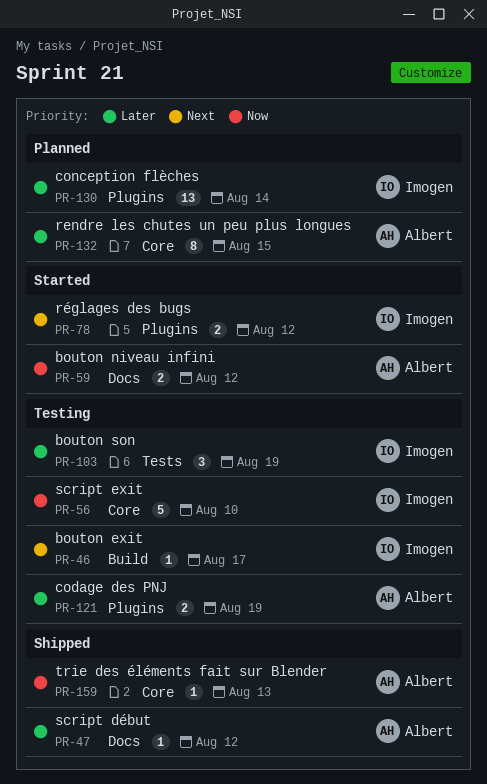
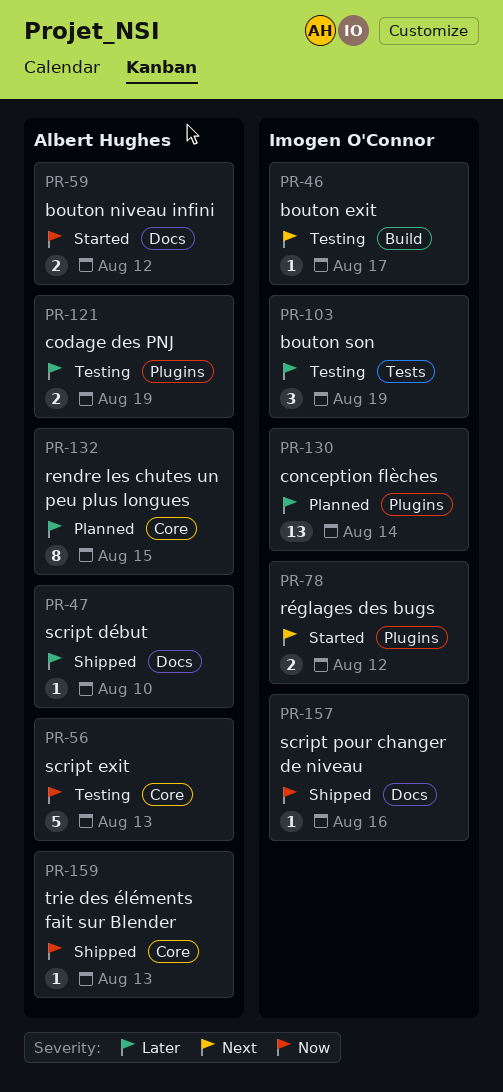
PR-47, due: Aug 12 -> Aug 10
PR-56, owner: Imogen O'Connor -> Albert Hughes
PR-56, due: Aug 10 -> Aug 13
PR-157: none -> present

